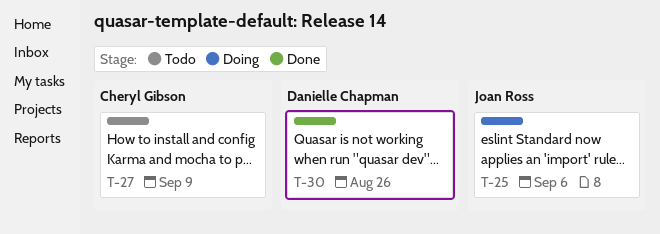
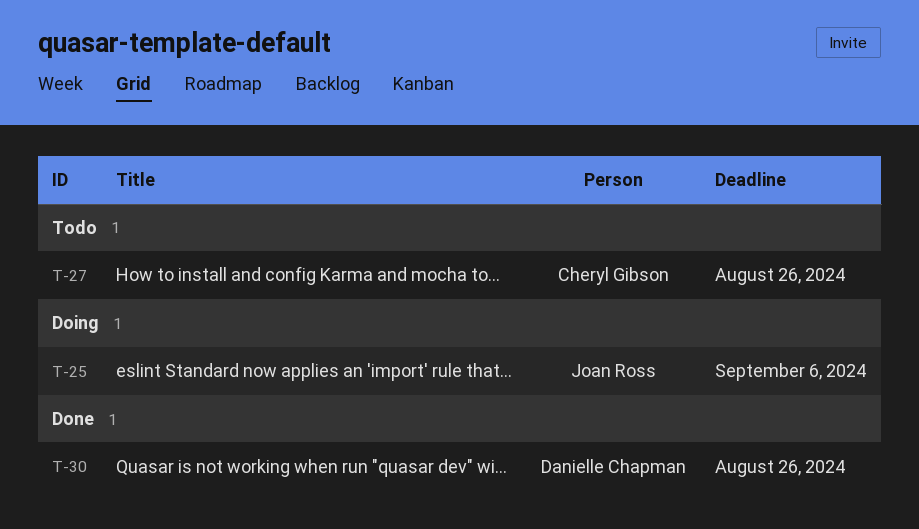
T-27, due: Sep 9 -> Aug 26

